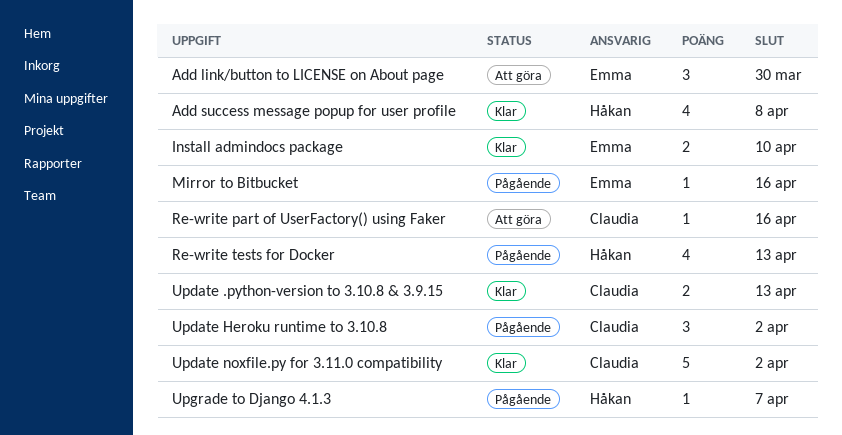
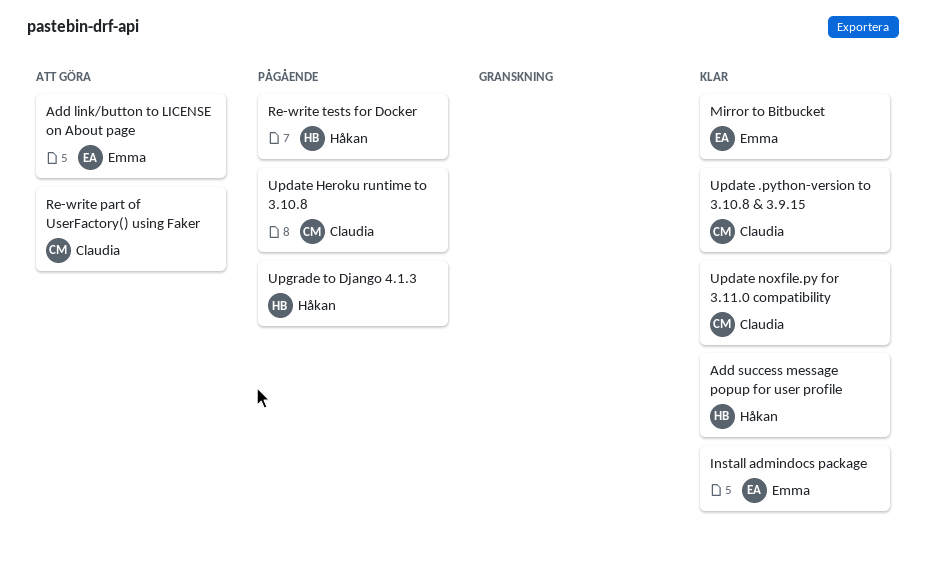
Mirror to Bitbucket, status: Pågående -> Klar

